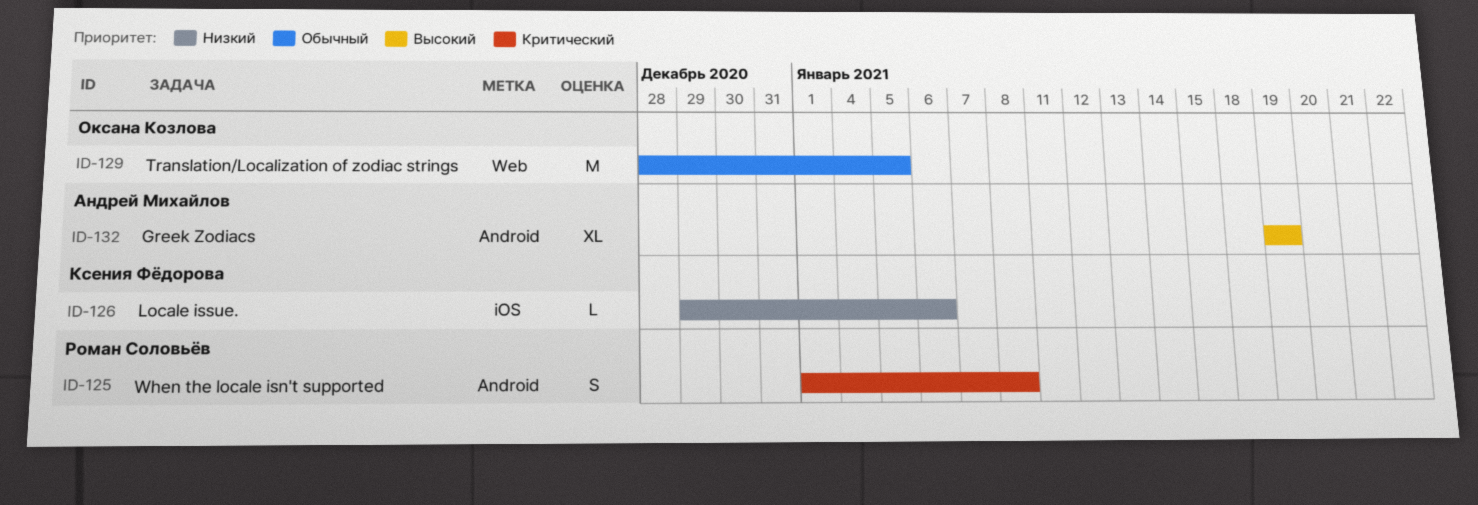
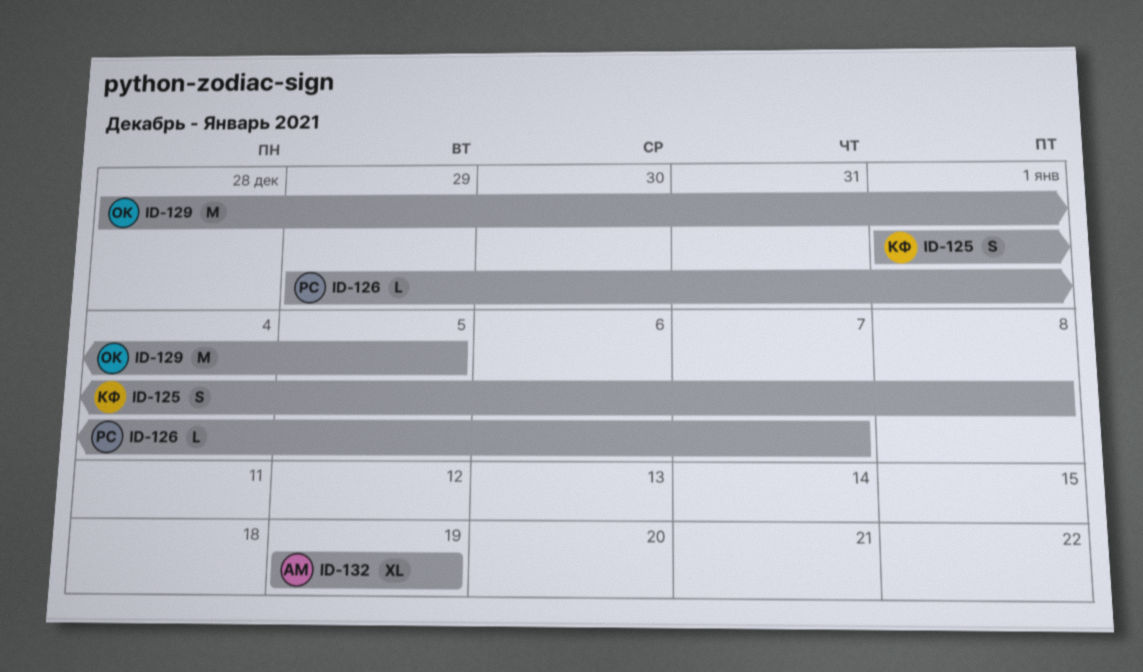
ID-125, owner: Роман Соловьёв -> Ксения Фёдорова
ID-126, owner: Ксения Фёдорова -> Роман Соловьёв
ID-126, due: Jan 6 -> Jan 7

